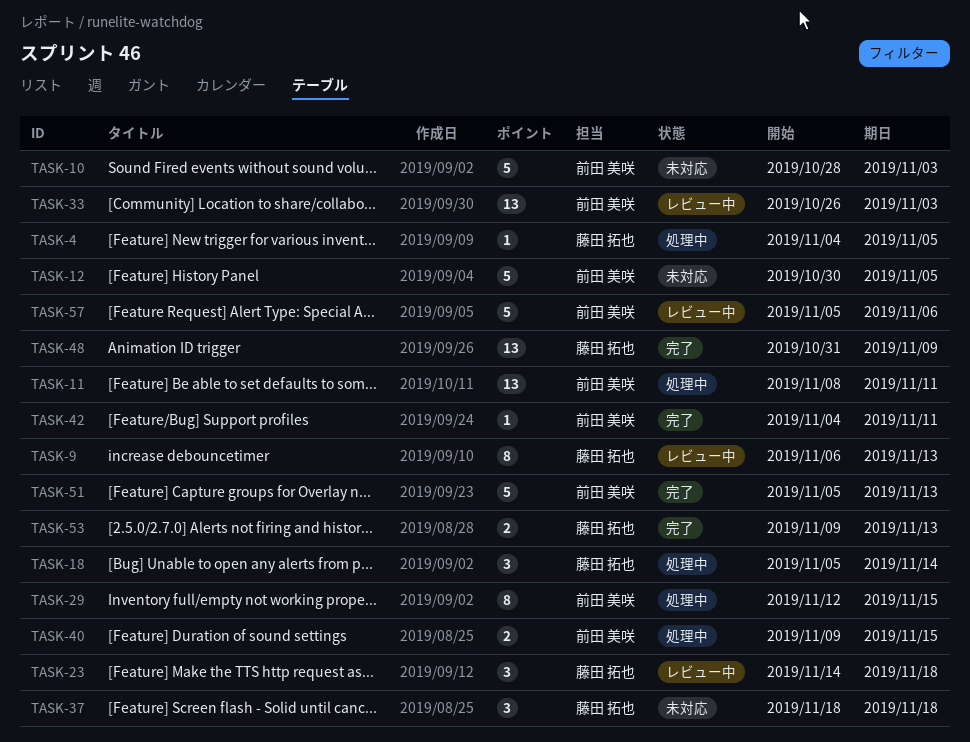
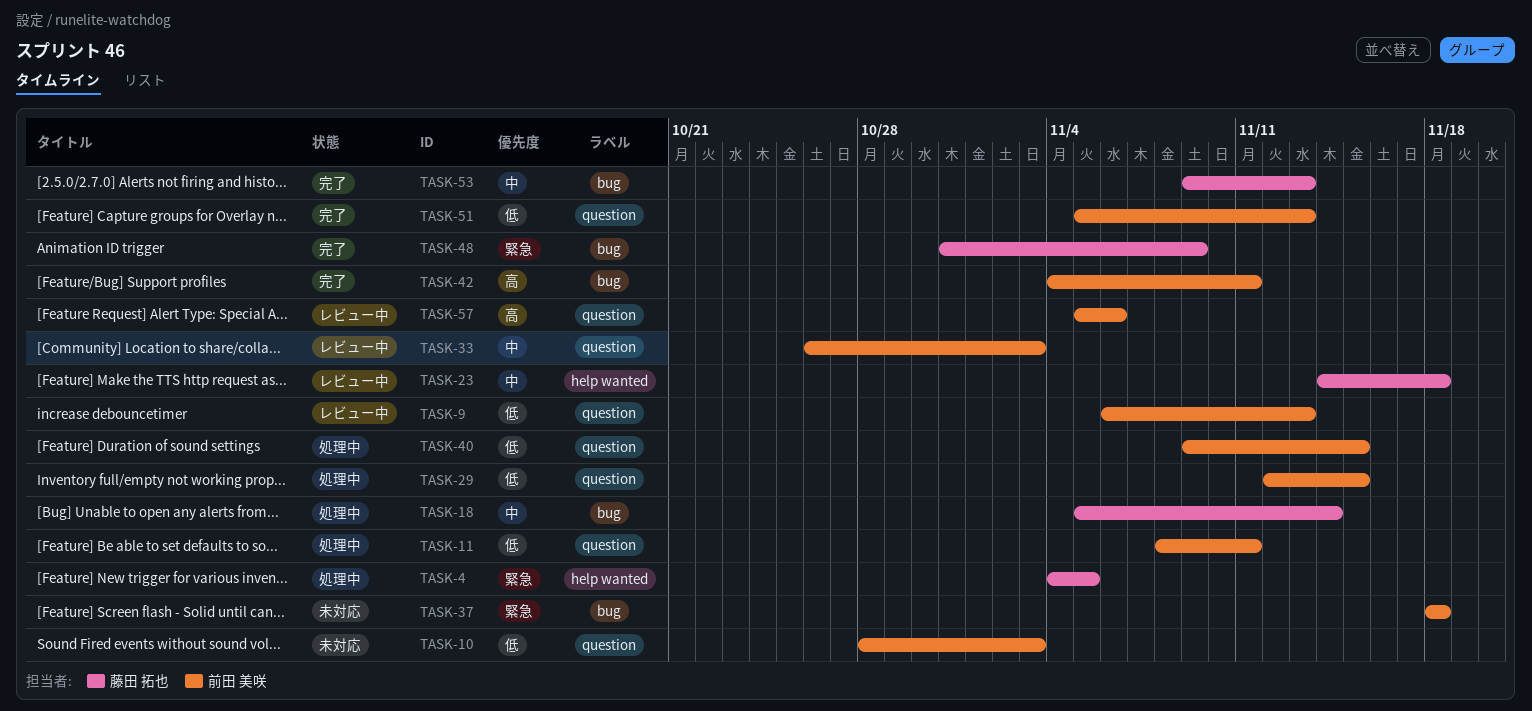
TASK-9, owner: 藤田 拓也 -> 前田 美咲
TASK-12: present -> none
TASK-37, owner: 藤田 拓也 -> 前田 美咲

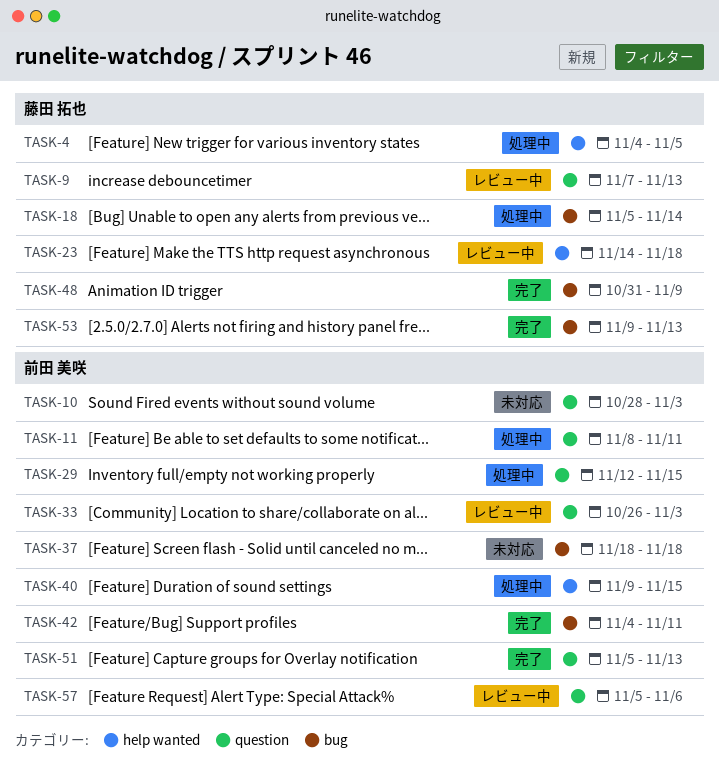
TASK-9, owner: 前田 美咲 -> 藤田 拓也
TASK-9, start: Nov 6 -> Nov 7
TASK-40, label: question -> help wanted

